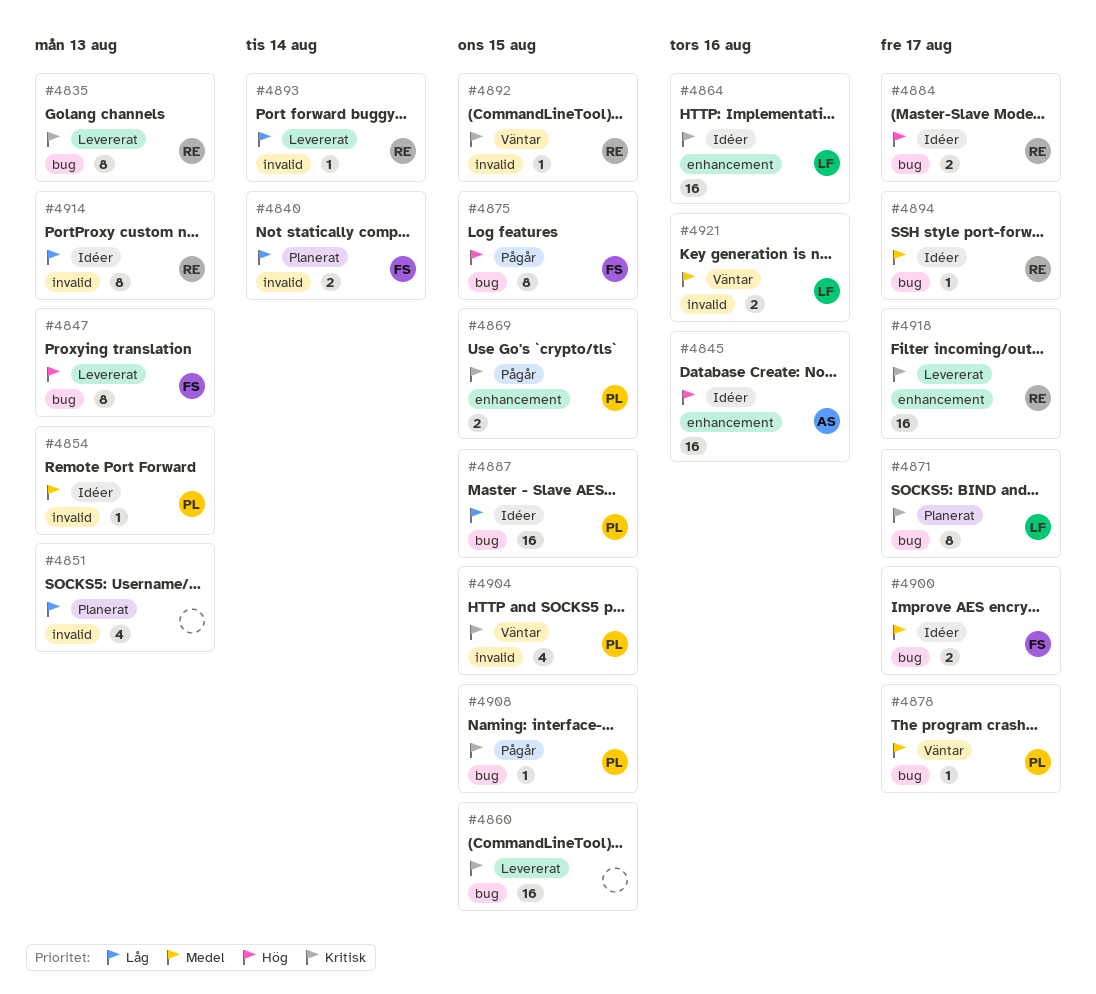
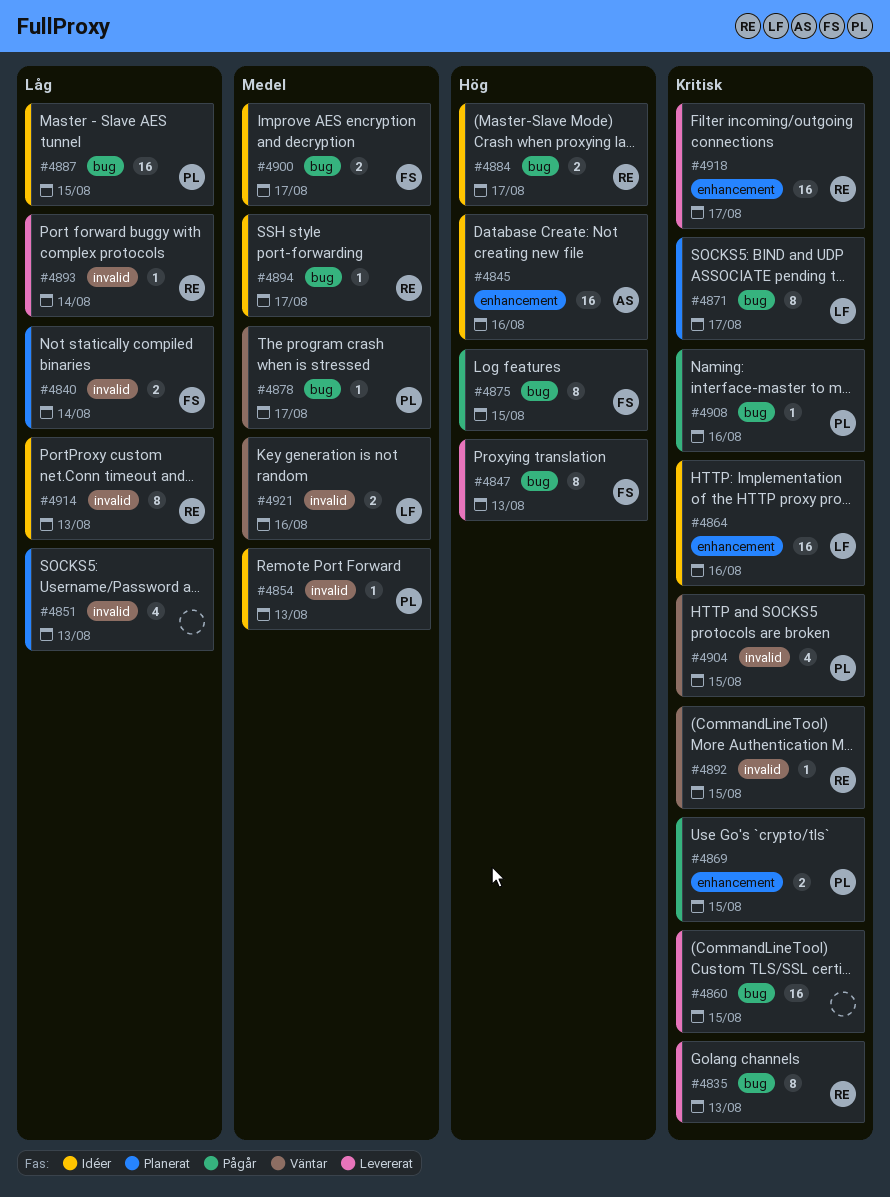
#4908, due: Aug 15 -> Aug 16

